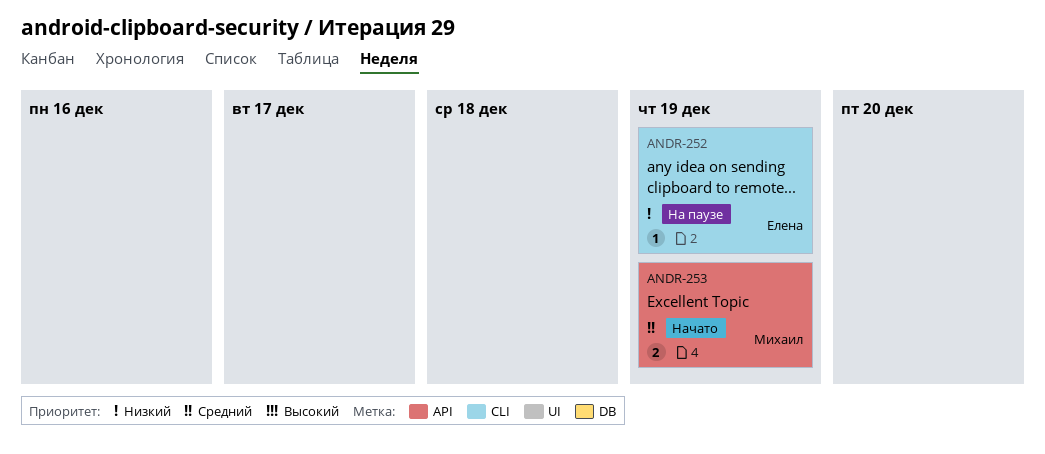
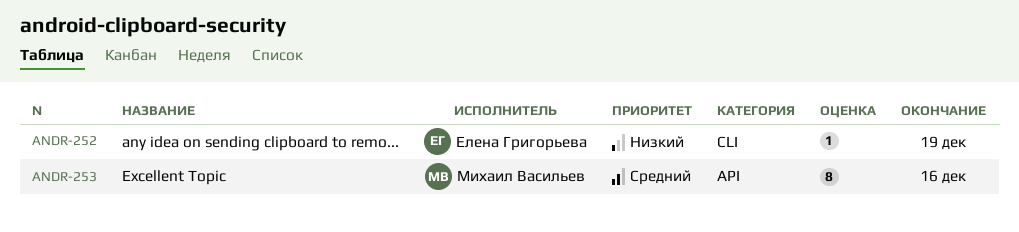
ANDR-253, estimate: 2 -> 8
ANDR-253, due: Dec 19 -> Dec 16

